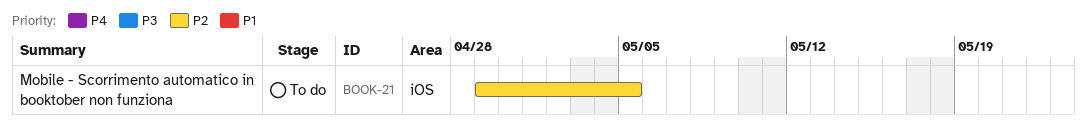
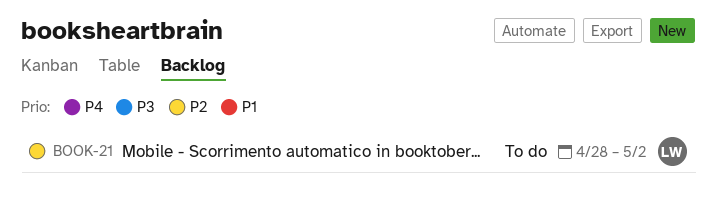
BOOK-21, start: Apr 29 -> Apr 28
BOOK-21, due: May 5 -> May 2

